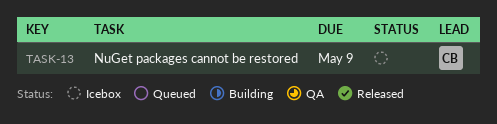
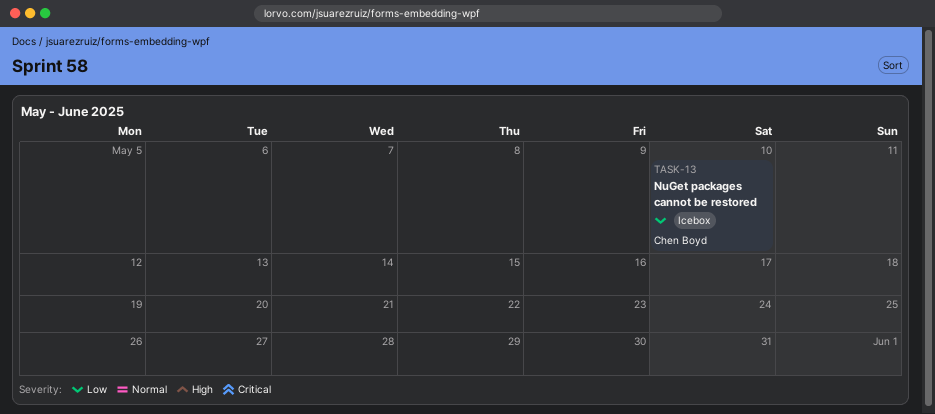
TASK-13, due: May 9 -> May 10

